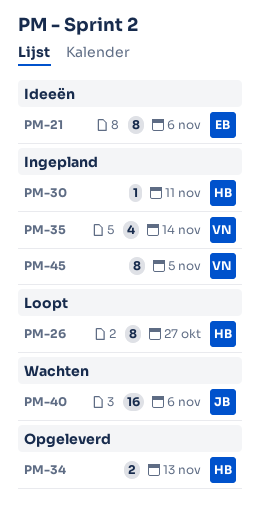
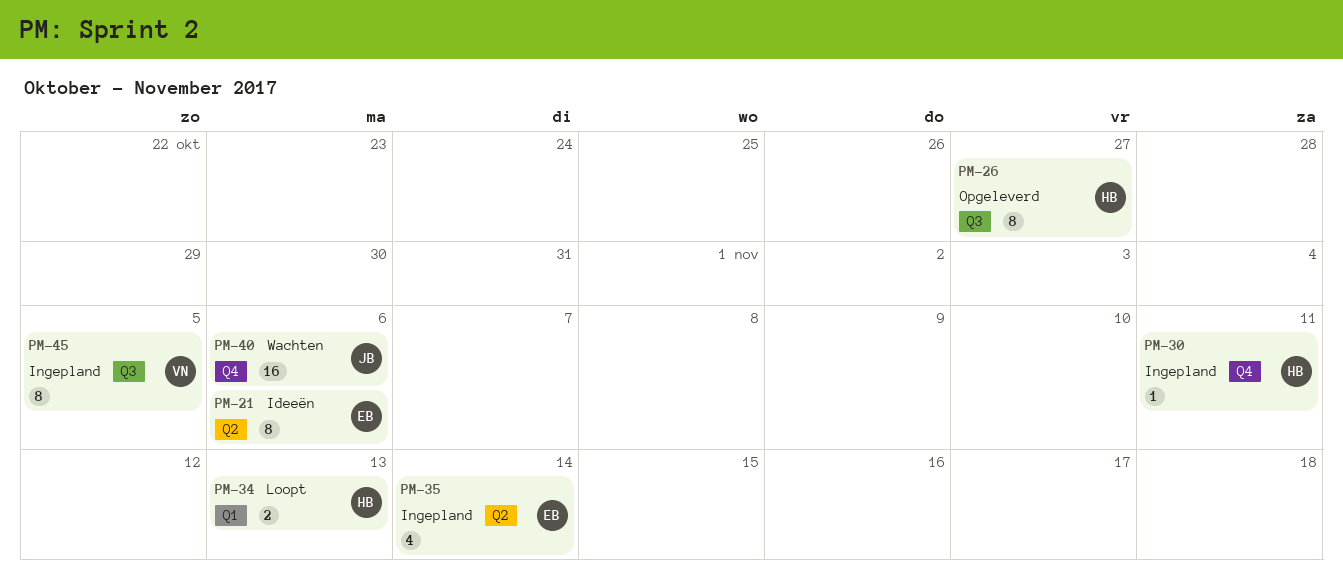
PM-26, status: Loopt -> Opgeleverd
PM-34, status: Opgeleverd -> Loopt
PM-35, owner: VN -> EB

